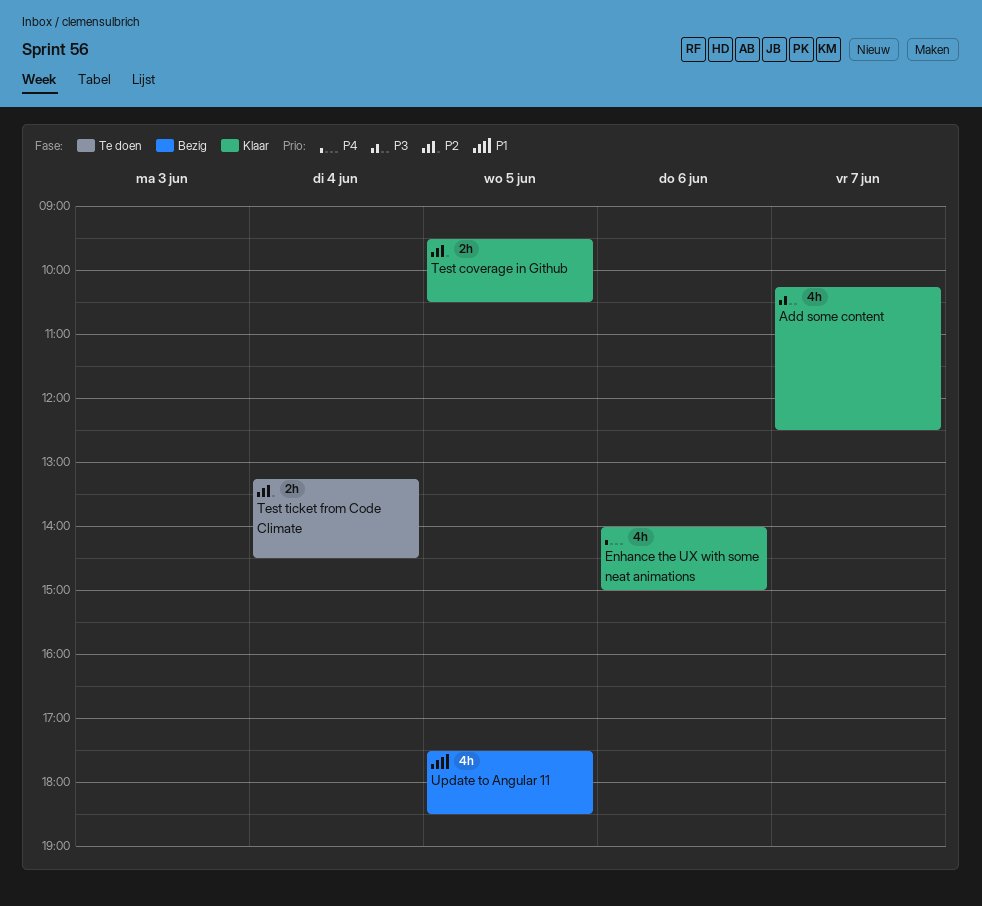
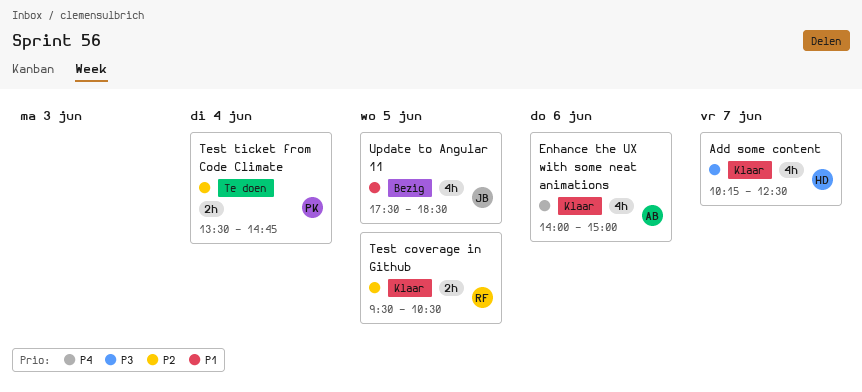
Test ticket from Code Climate, begins: 13:15 -> 13:30
Test ticket from Code Climate, ends: 14:30 -> 14:45

